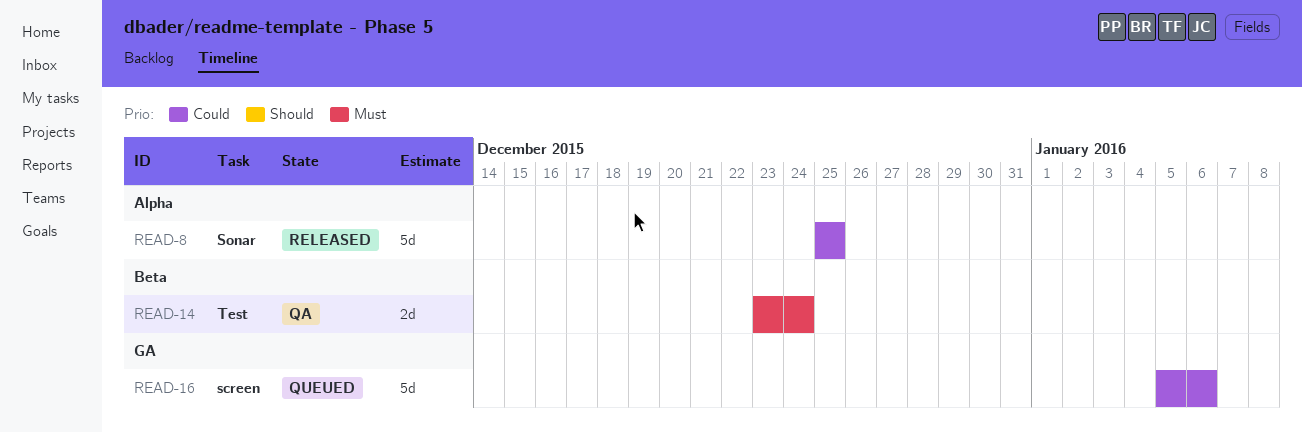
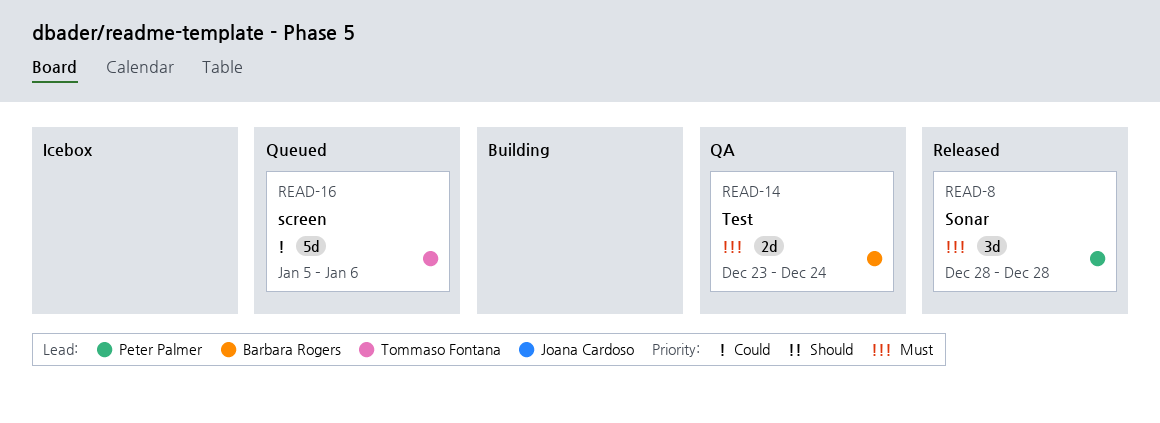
READ-8, priority: Could -> Must
READ-8, estimate: 5d -> 3d
READ-8, start: Dec 25 -> Dec 28
READ-8, due: Dec 25 -> Dec 28

